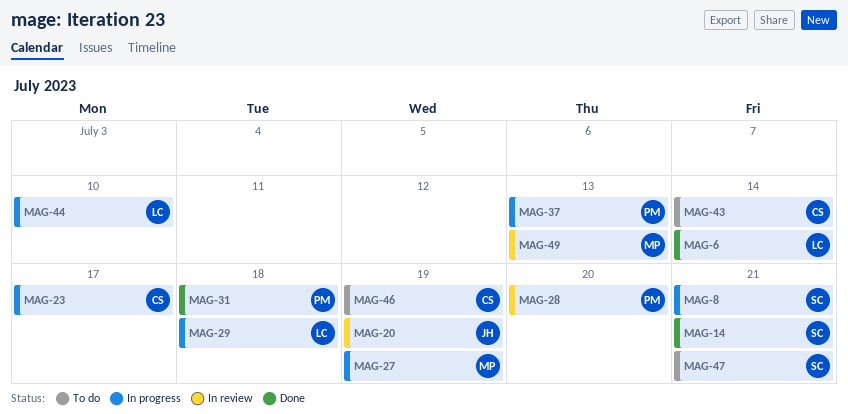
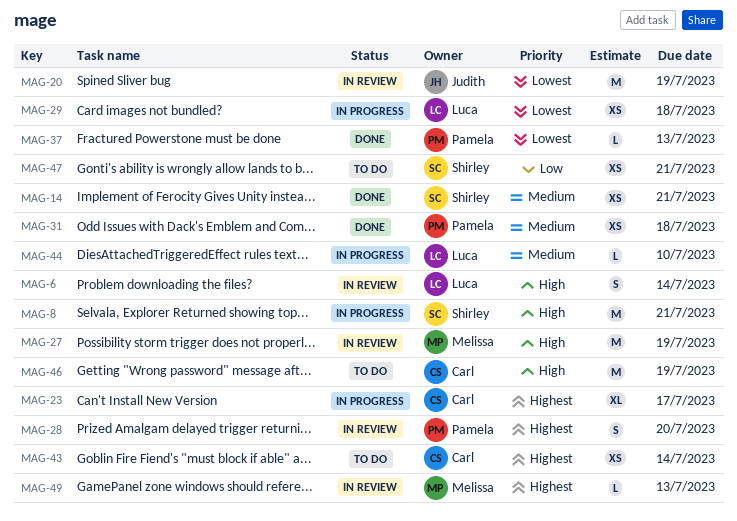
MAG-6, status: Done -> In review
MAG-27, status: In progress -> In review
MAG-37, status: In progress -> Done

